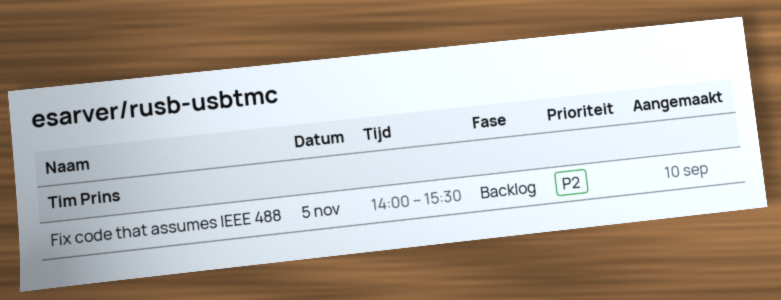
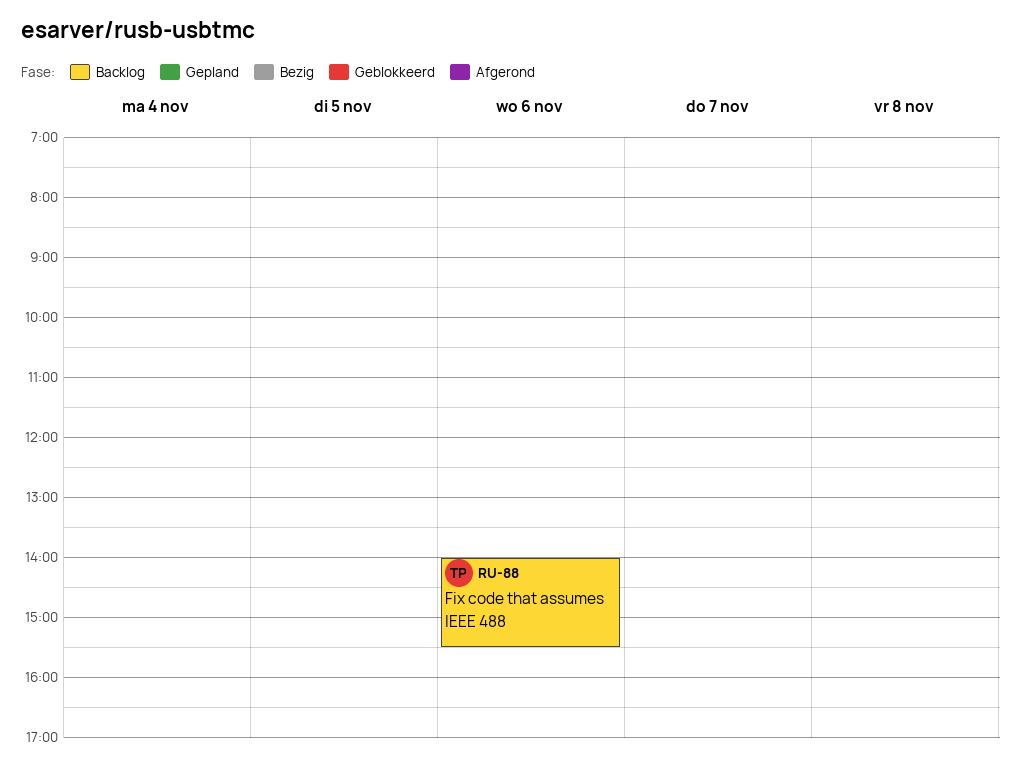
Fix code that assumes IEEE 488, day: Nov 5 -> Nov 6

